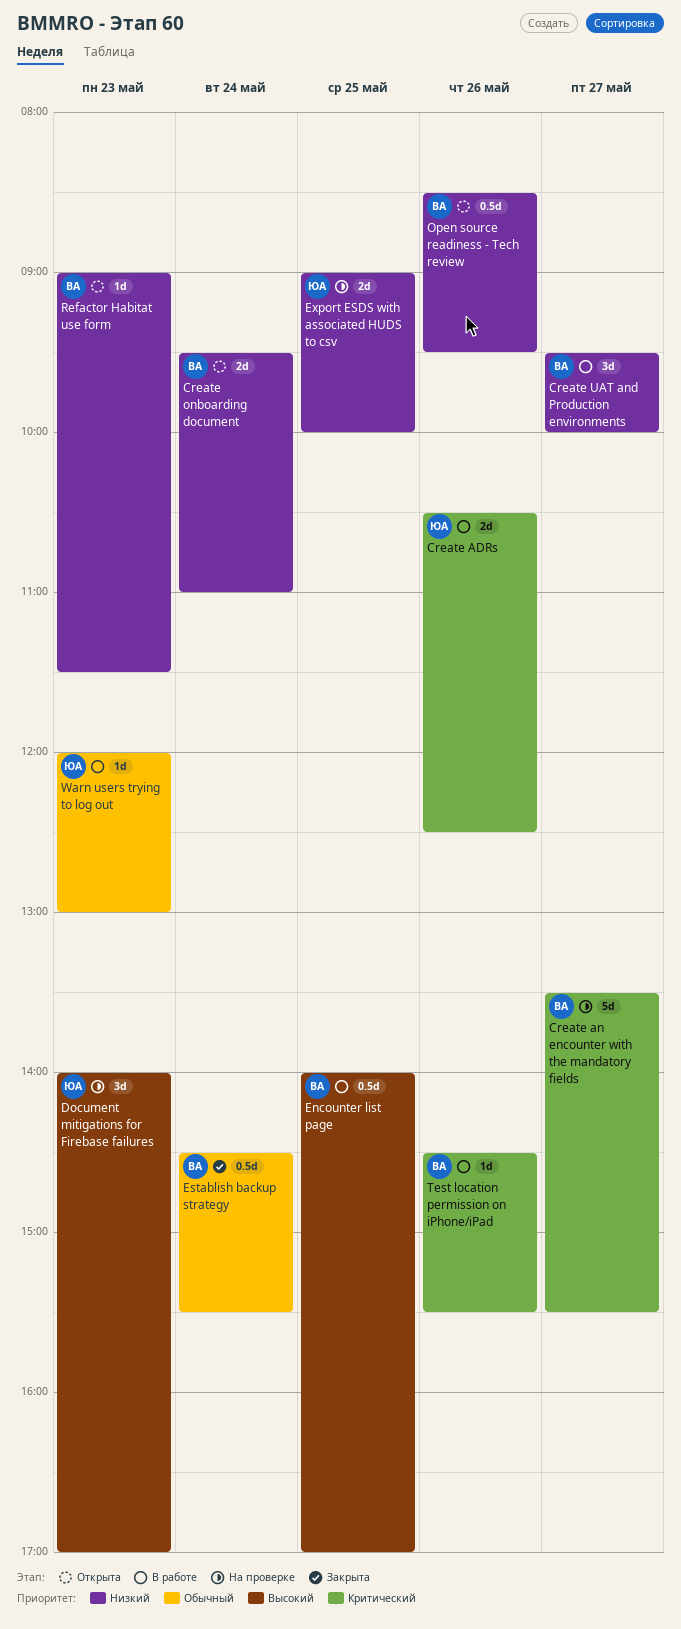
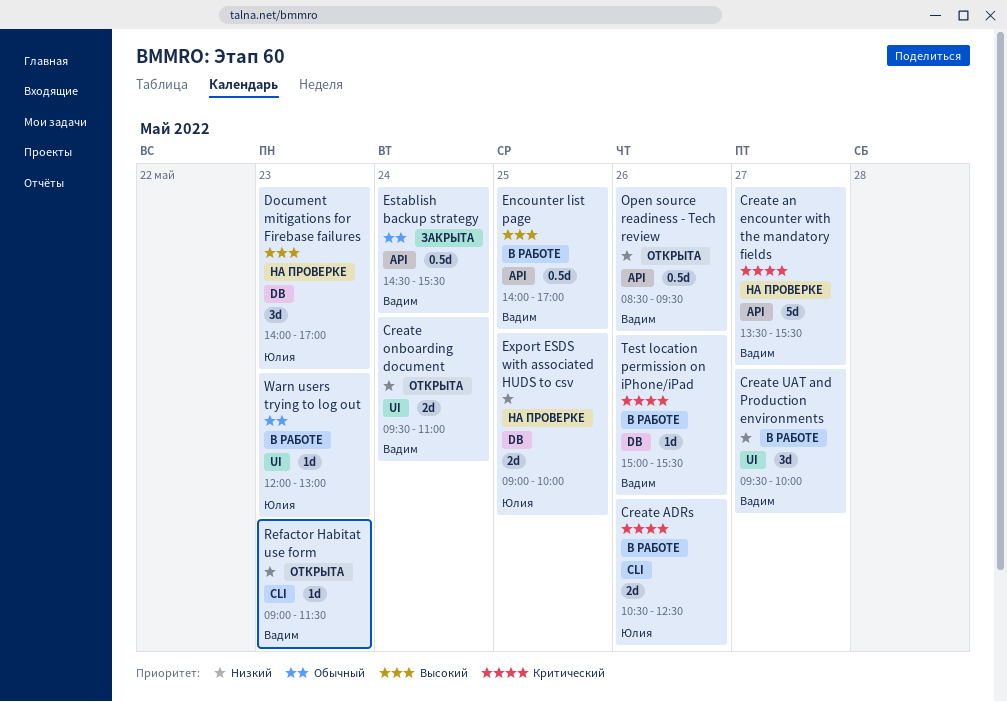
Test location permission on iPhone/iPad, begins: 14:30 -> 15:00

